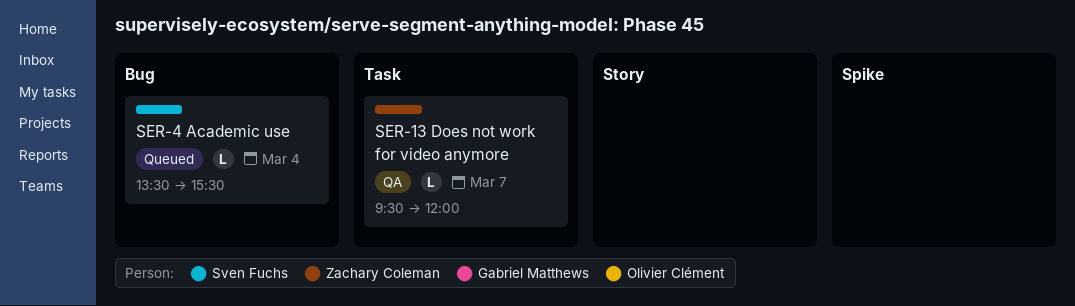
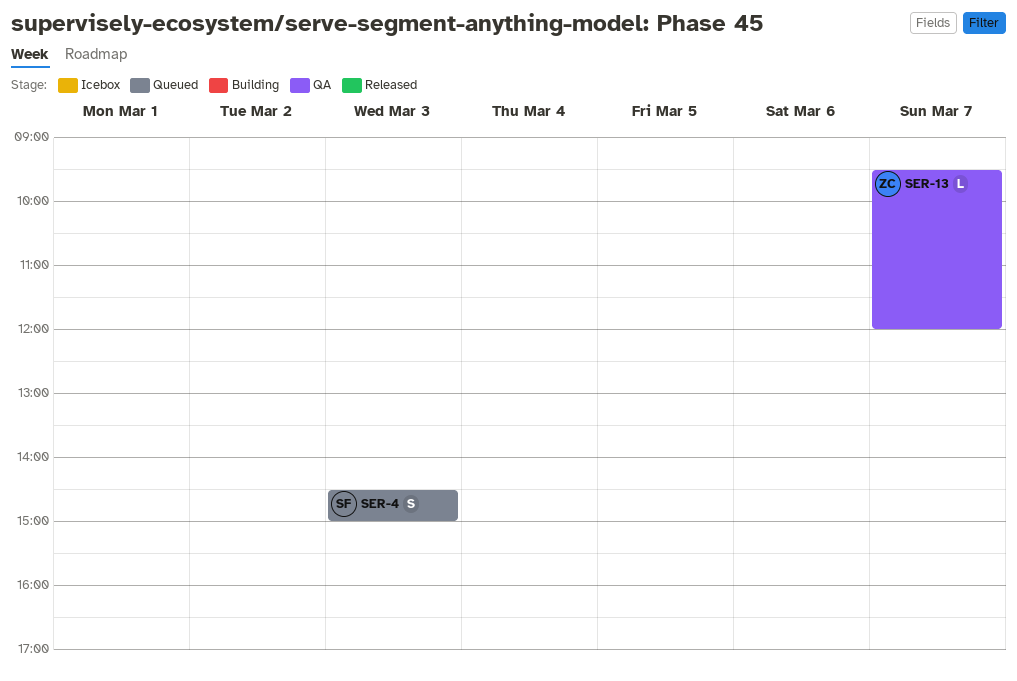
SER-4, estimate: L -> S
SER-4, day: Mar 4 -> Mar 3
SER-4, begins: 13:30 -> 14:30
SER-4, ends: 15:30 -> 15:00

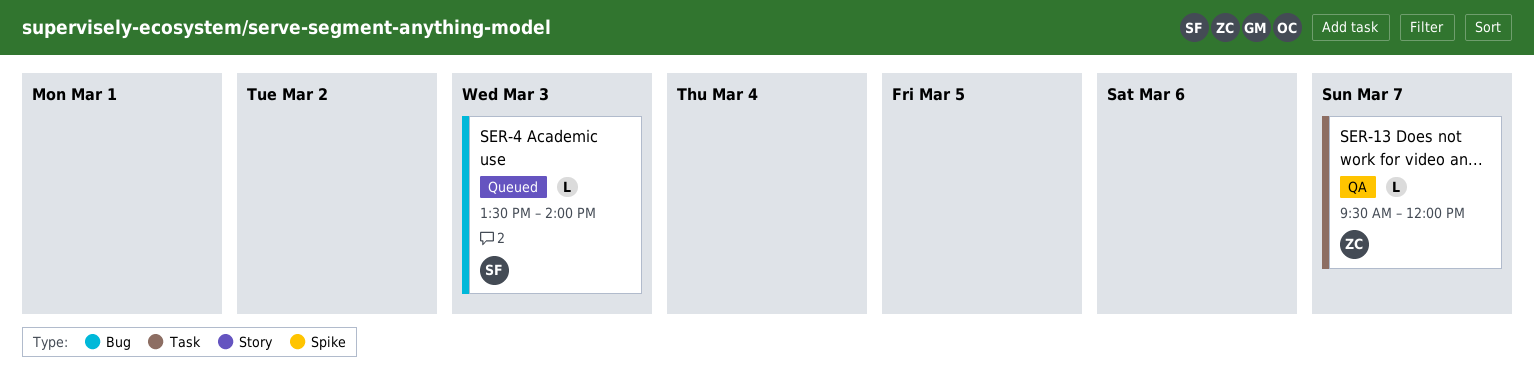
SER-4, estimate: S -> L
SER-4, begins: 14:30 -> 13:30
SER-4, ends: 15:00 -> 14:00

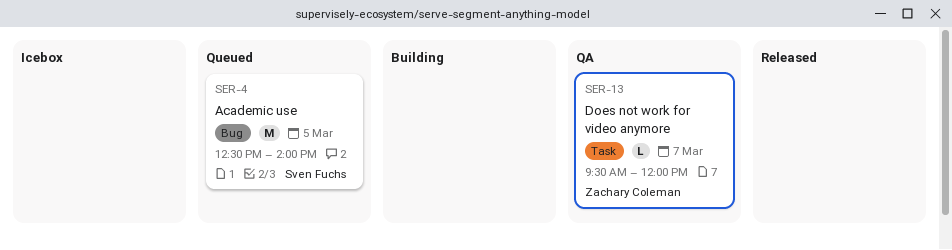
SER-4, estimate: L -> M
SER-4, day: Mar 3 -> Mar 5
SER-4, begins: 13:30 -> 12:30

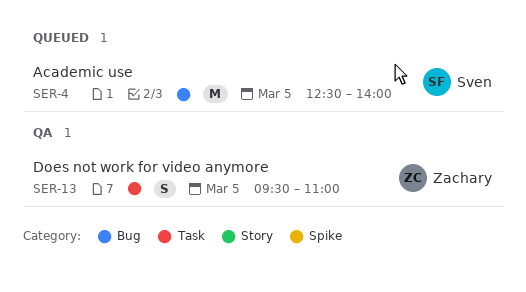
SER-13, estimate: L -> S
SER-13, day: Mar 7 -> Mar 5
SER-13, ends: 12:00 -> 11:00

